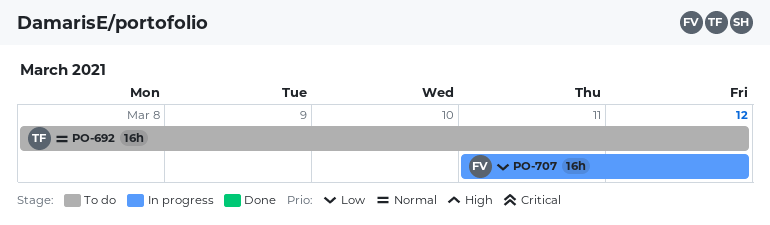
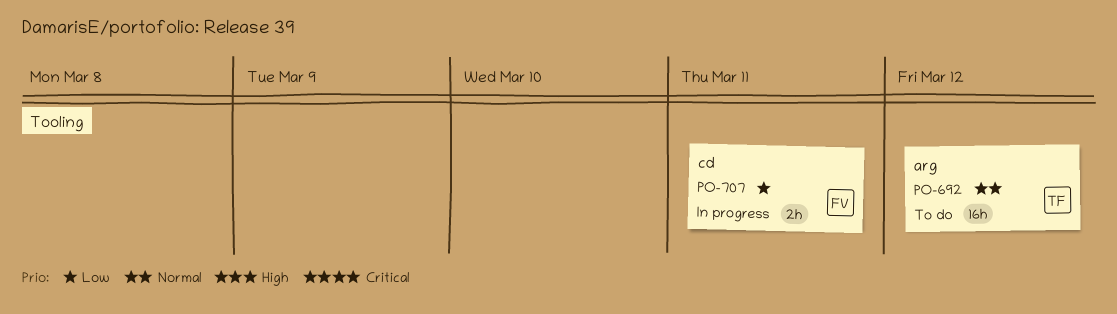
PO-707, estimate: 16h -> 2h
PO-707, due: Mar 12 -> Mar 11

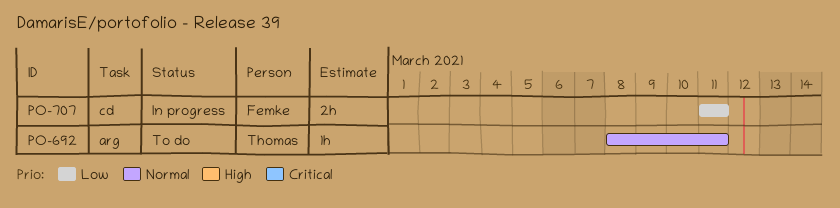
PO-692, estimate: 16h -> 1h
PO-692, due: Mar 12 -> Mar 11

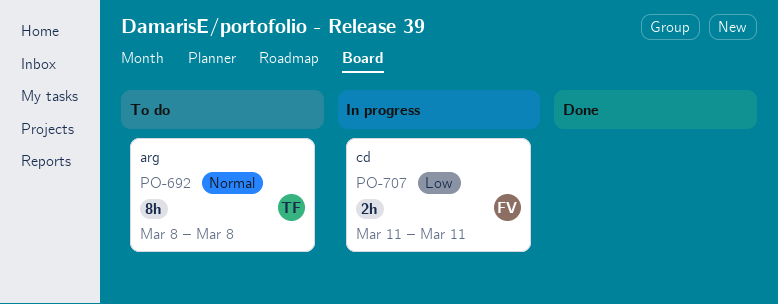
PO-692, estimate: 1h -> 8h
PO-692, due: Mar 11 -> Mar 8

